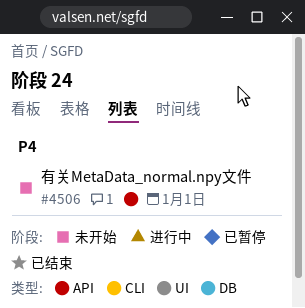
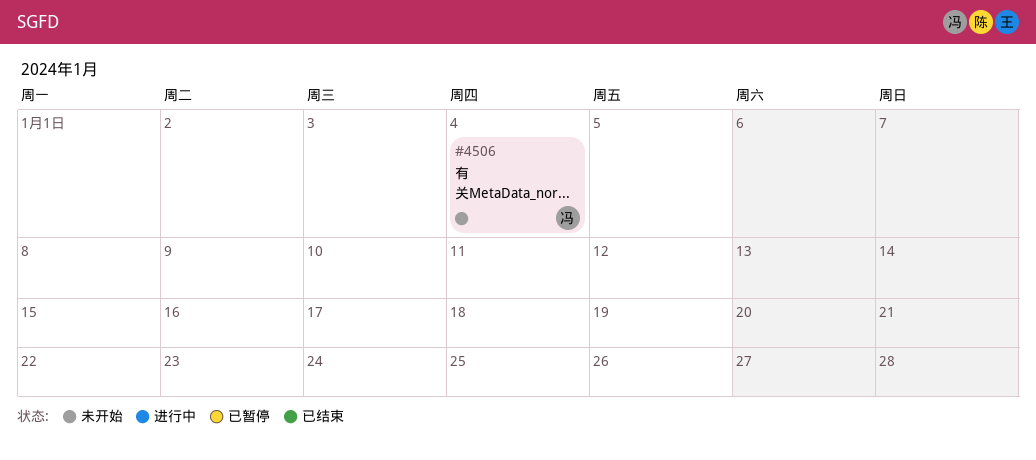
#4506, due: Jan 1 -> Jan 4

